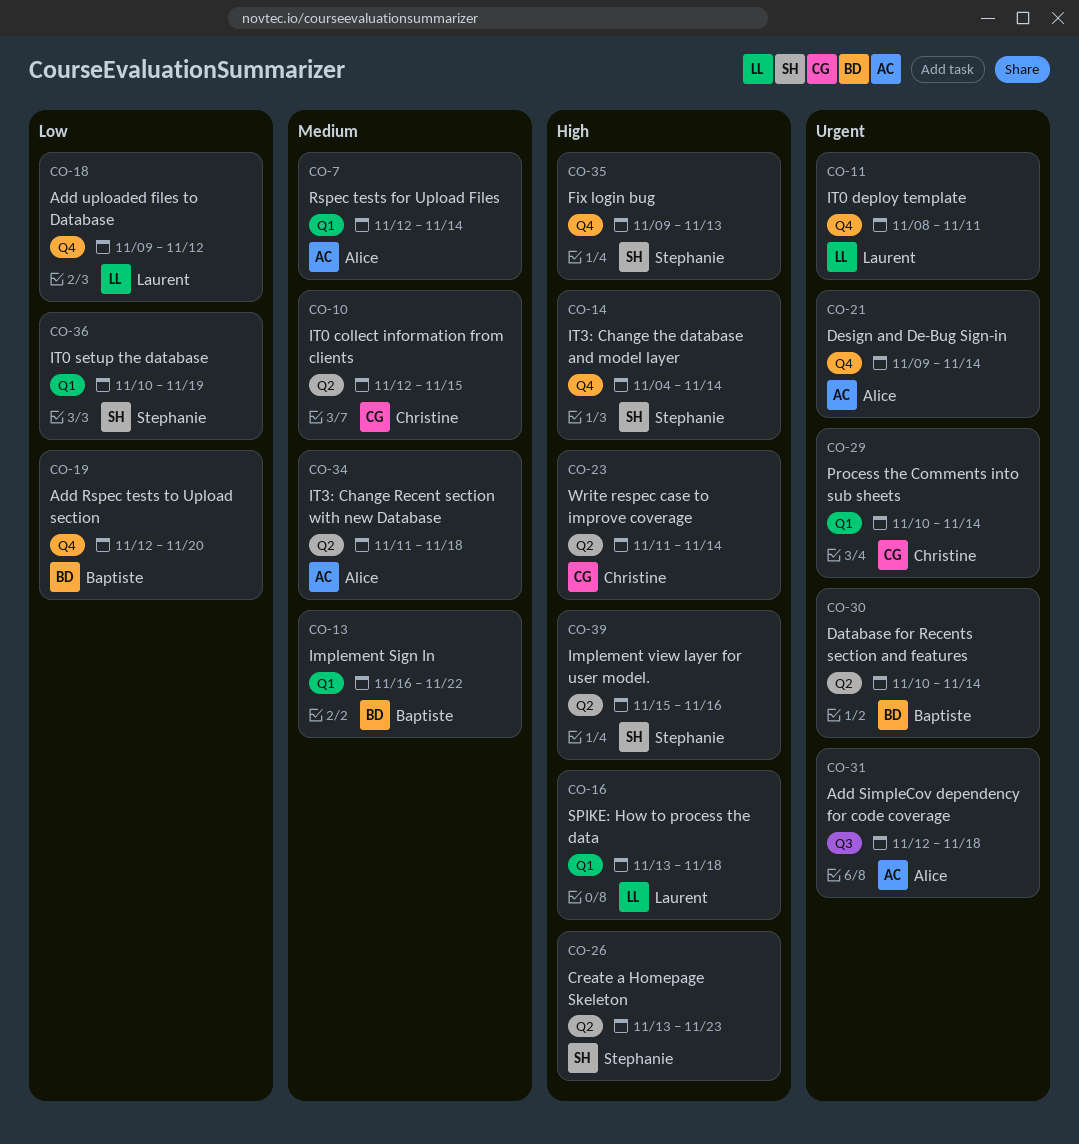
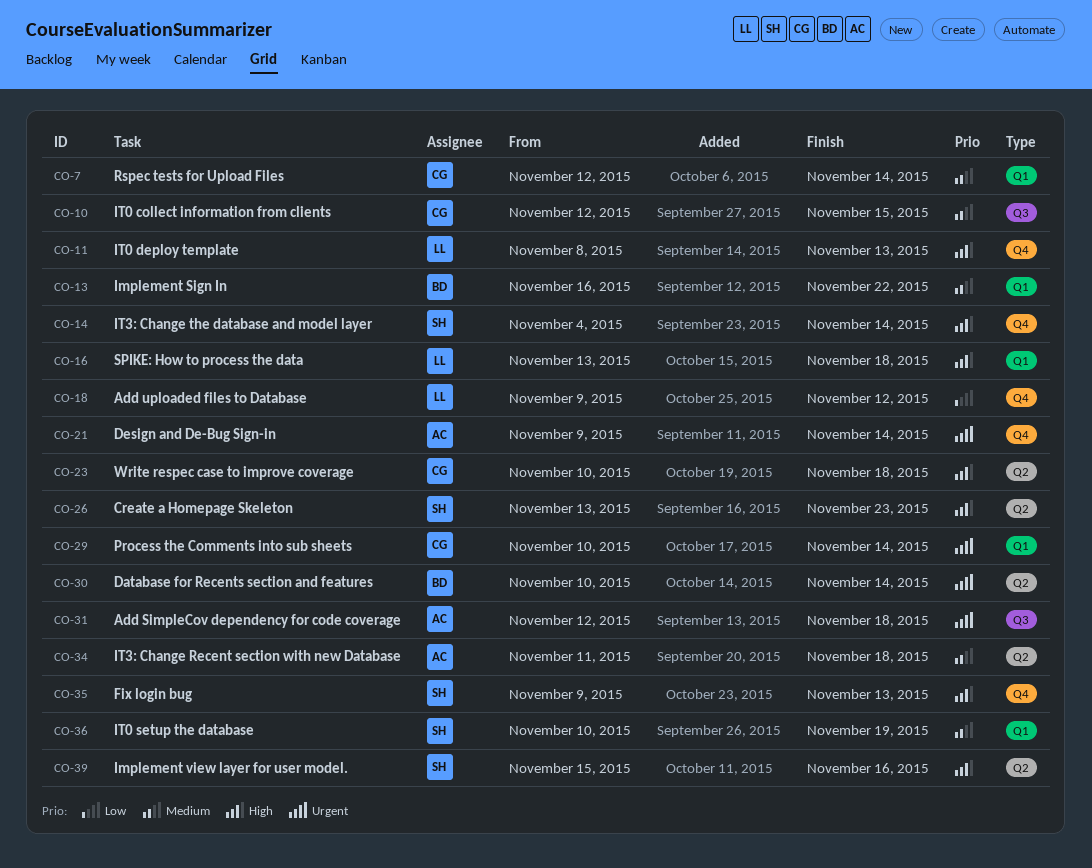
CO-7, owner: Alice -> Christine
CO-10, label: Q2 -> Q3
CO-11, priority: Urgent -> High
CO-11, due: Nov 11 -> Nov 13
CO-19: present -> none
CO-23, start: Nov 11 -> Nov 10
CO-23, due: Nov 14 -> Nov 18
CO-36, priority: Low -> Medium

